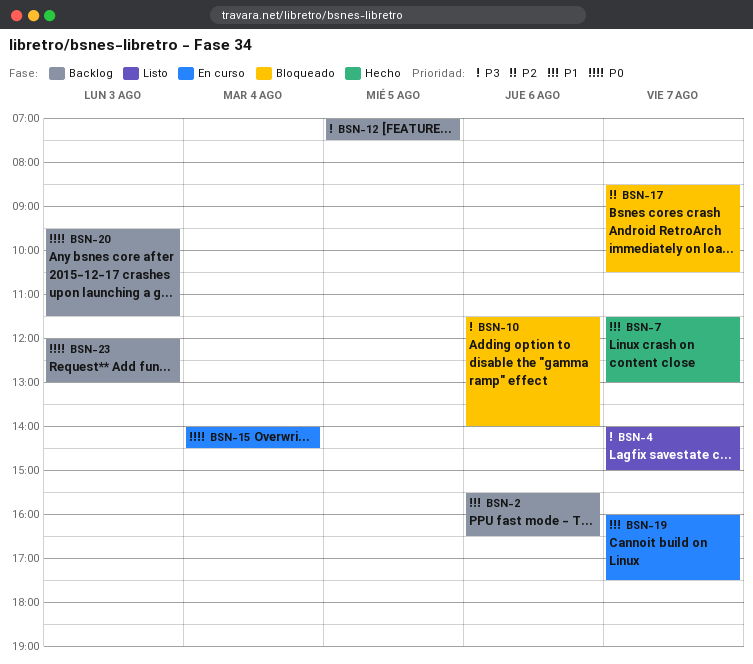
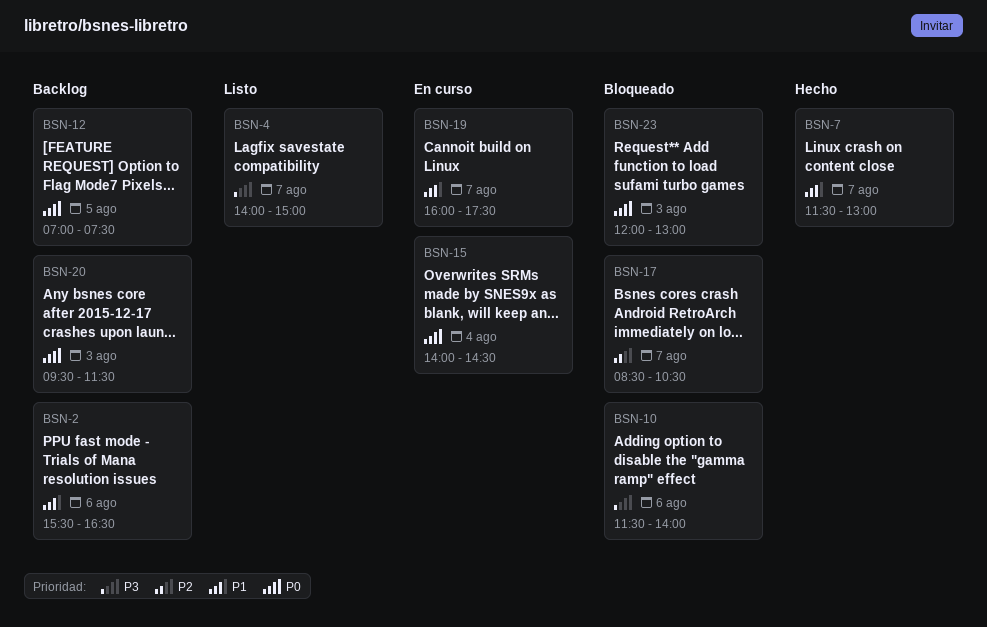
BSN-12, priority: P3 -> P0
BSN-23, status: Backlog -> Bloqueado

